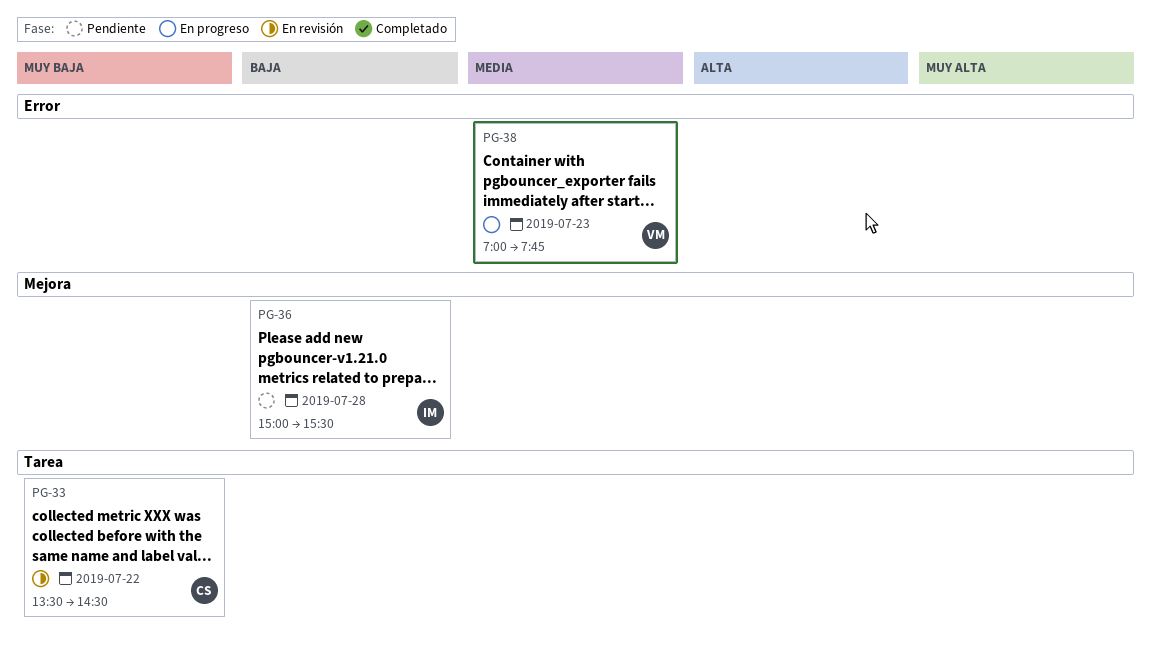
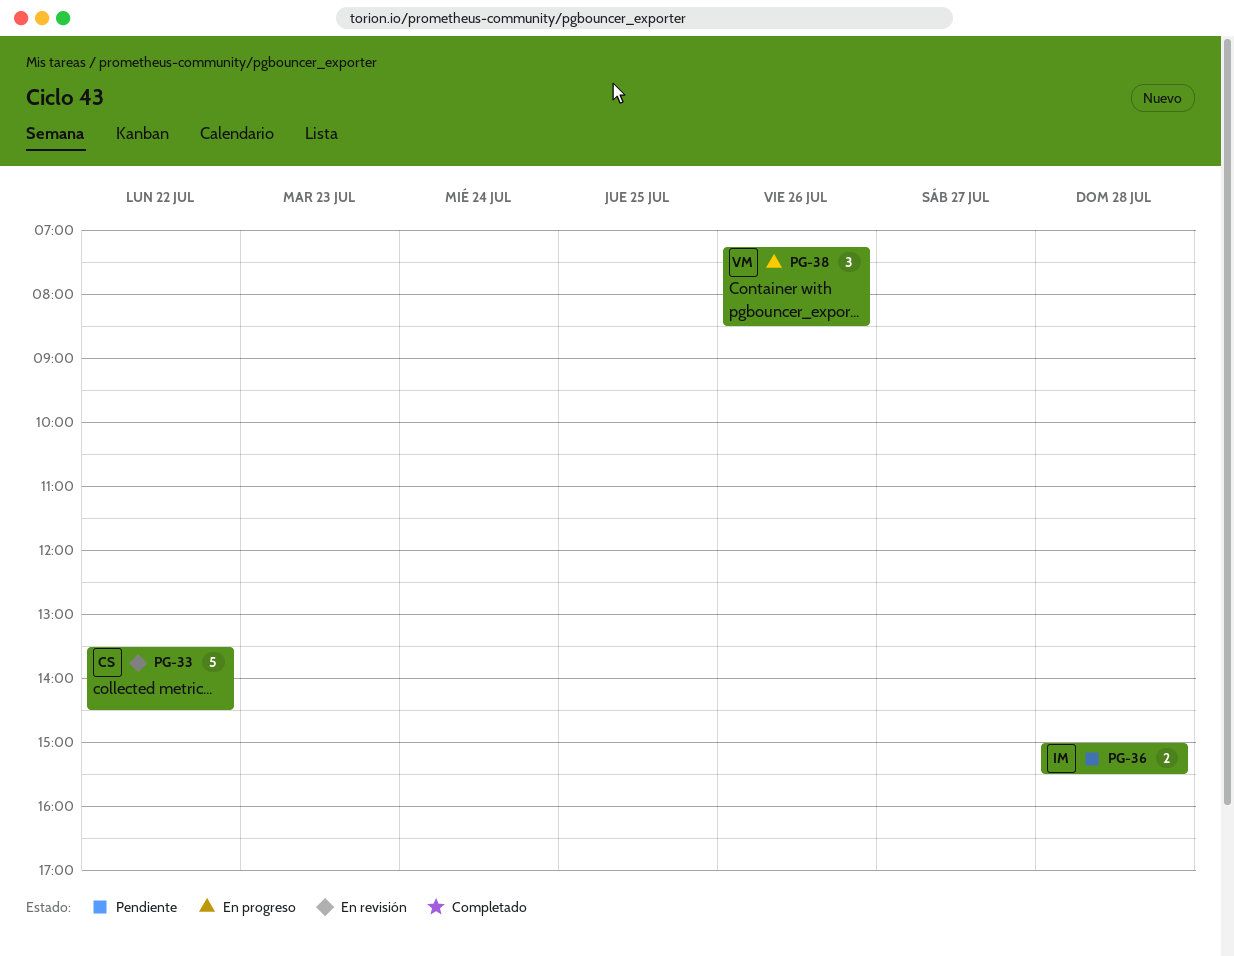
PG-38, day: Jul 23 -> Jul 26
PG-38, begins: 07:00 -> 07:15
PG-38, ends: 07:45 -> 08:30

